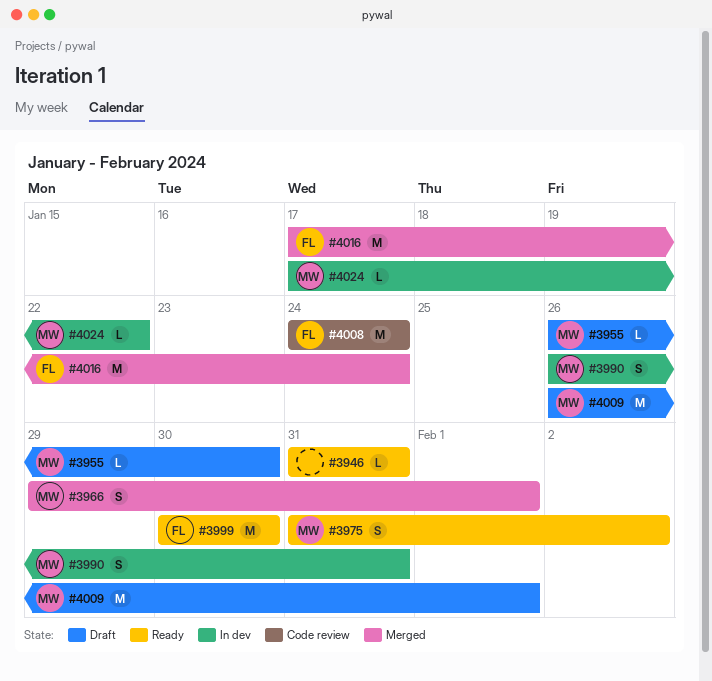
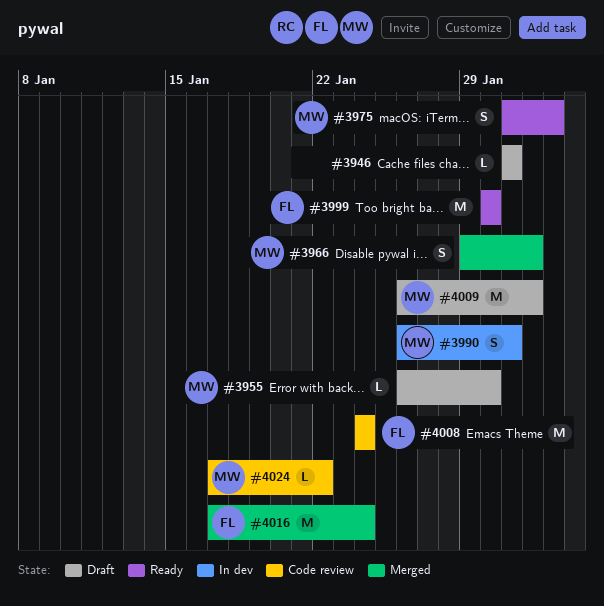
#3946, status: Ready -> Draft
#4024, status: In dev -> Code review

